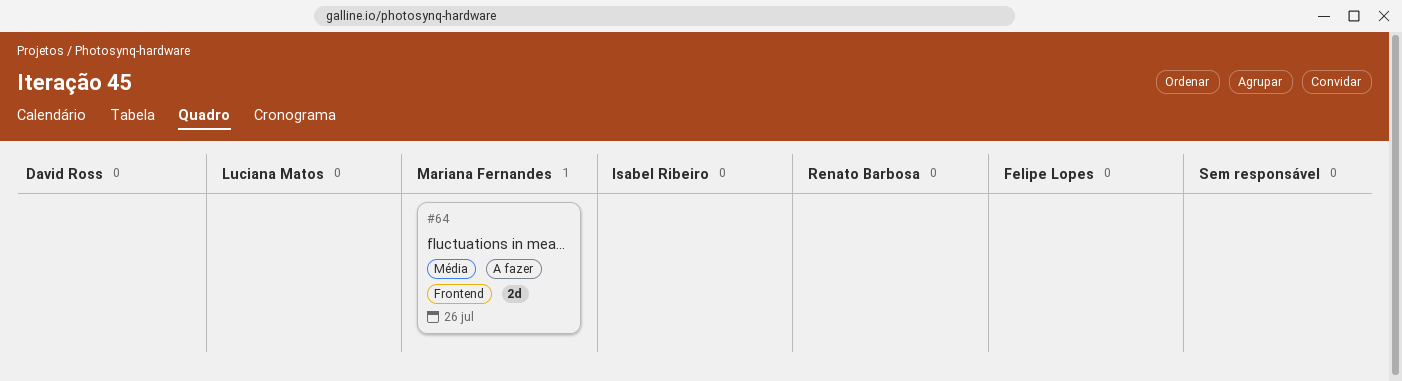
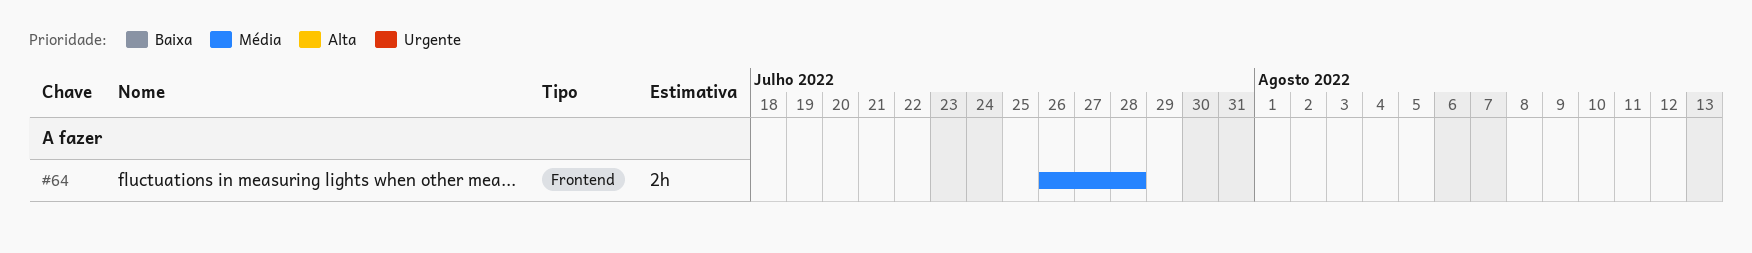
#64, estimate: 2d -> 2h
#64, due: Jul 26 -> Jul 28

